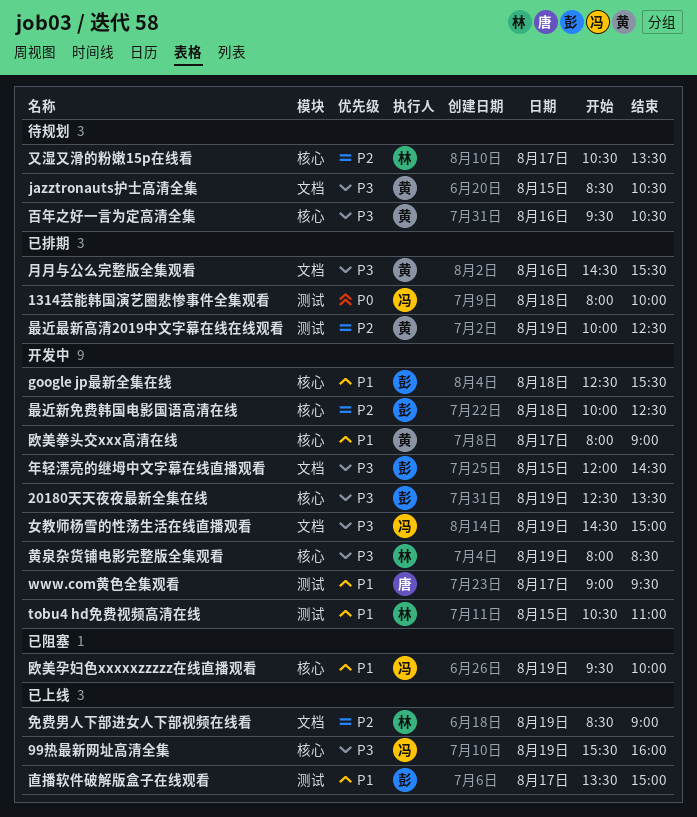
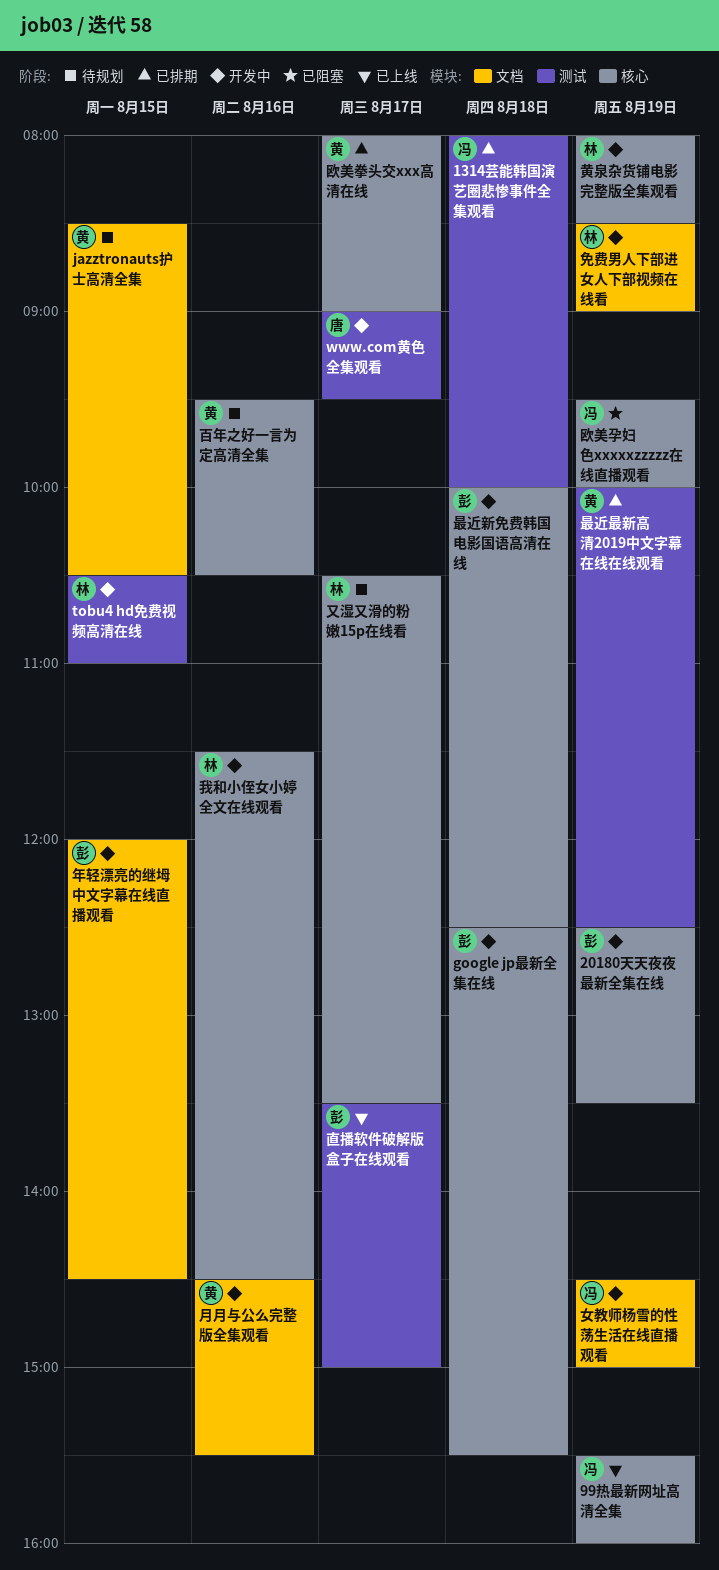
免费男人下部进女人下部视频在线看, status: 已上线 -> 开发中
我和小侄女小婷全文在线观看: none -> present
月月与公么完整版全集观看, status: 已排期 -> 开发中
欧美拳头交xxx高清在线, status: 开发中 -> 已排期

